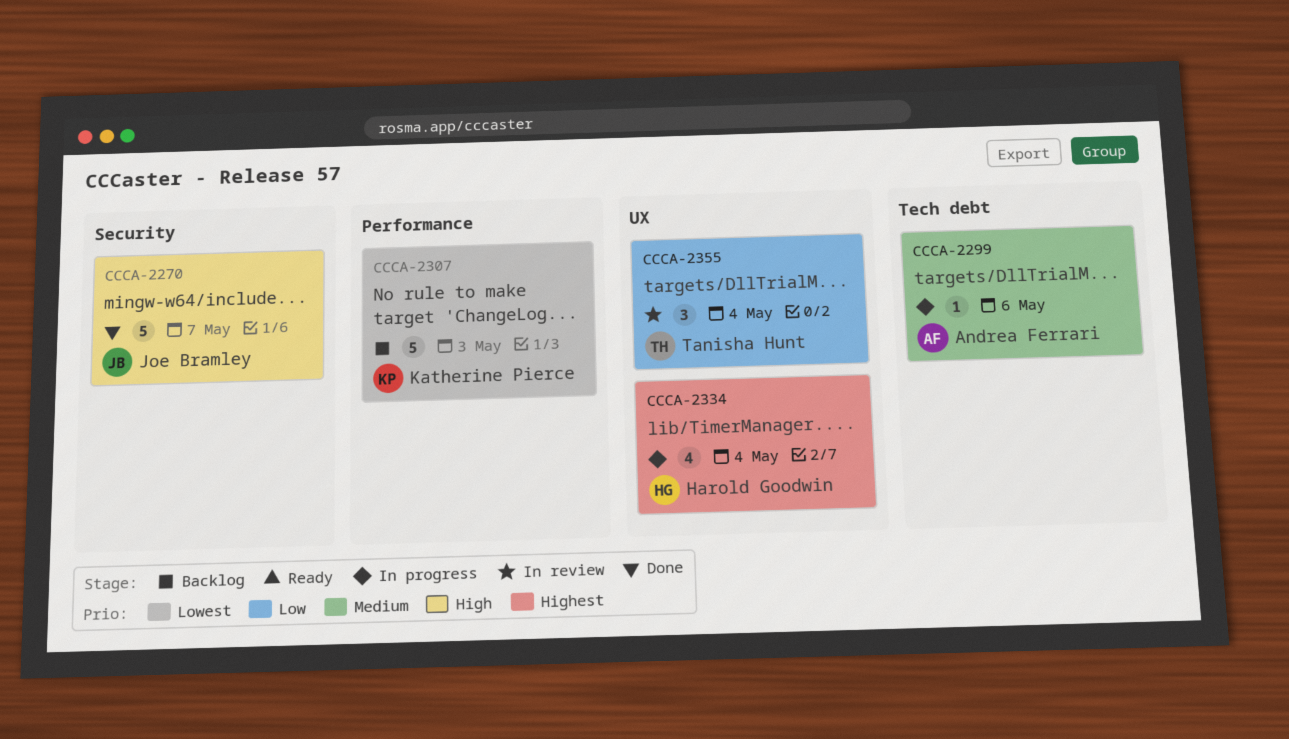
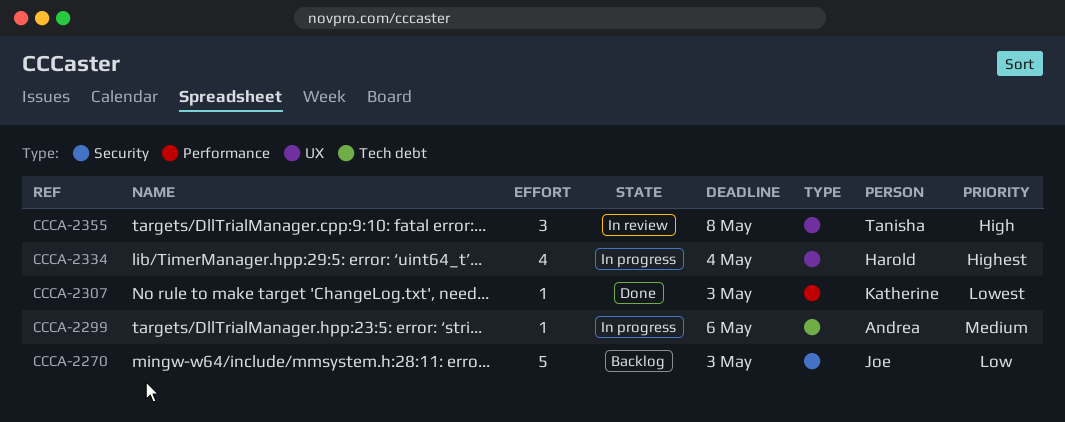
CCCA-2270, status: Done -> Backlog
CCCA-2270, priority: High -> Low
CCCA-2270, due: May 7 -> May 3
CCCA-2307, status: Backlog -> Done
CCCA-2307, estimate: 5 -> 1
CCCA-2355, priority: Low -> High
CCCA-2355, due: May 4 -> May 8

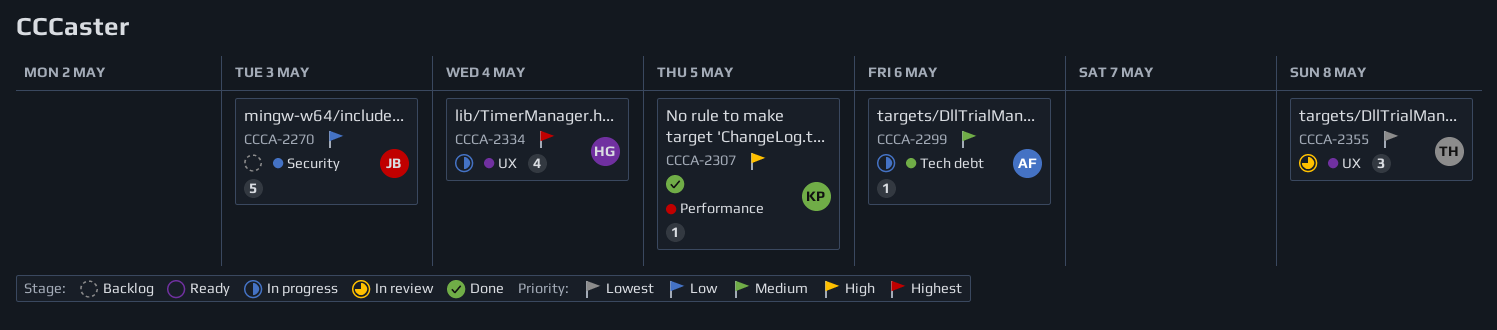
CCCA-2307, priority: Lowest -> High
CCCA-2307, due: May 3 -> May 5
CCCA-2355, priority: High -> Lowest

